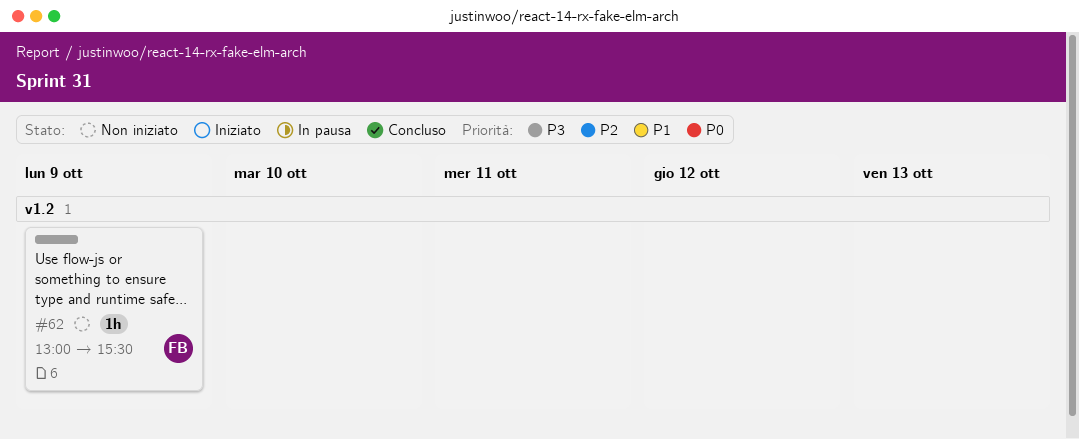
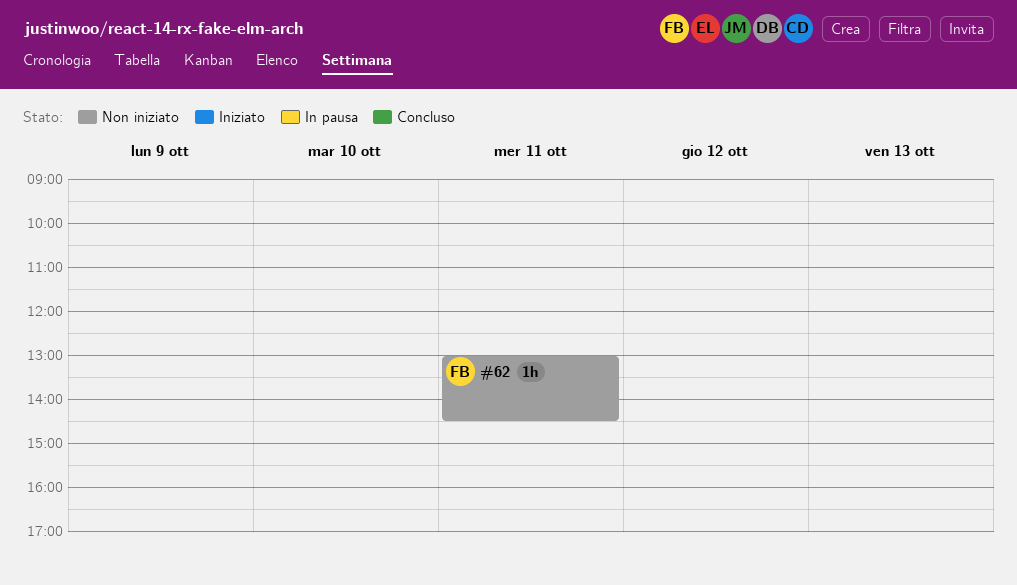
#62, day: Oct 9 -> Oct 11
#62, ends: 15:30 -> 14:30

